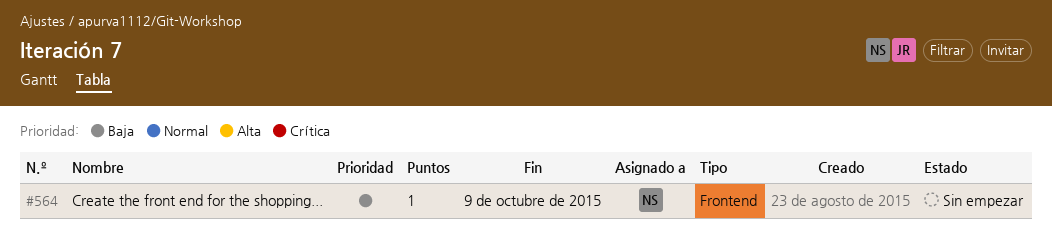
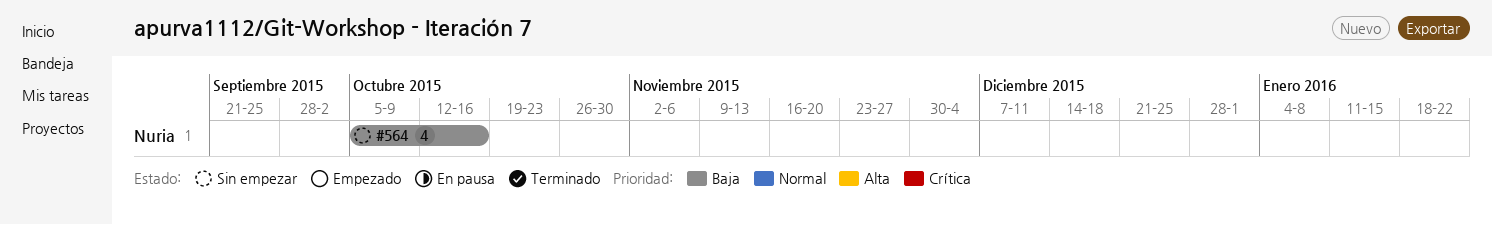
#564, estimate: 1 -> 4
#564, due: Oct 9 -> Oct 16

